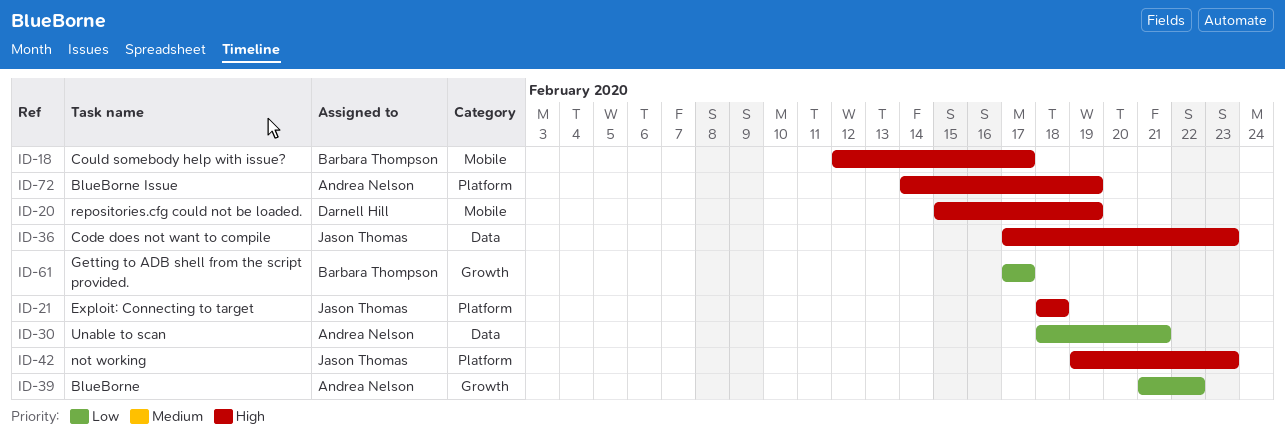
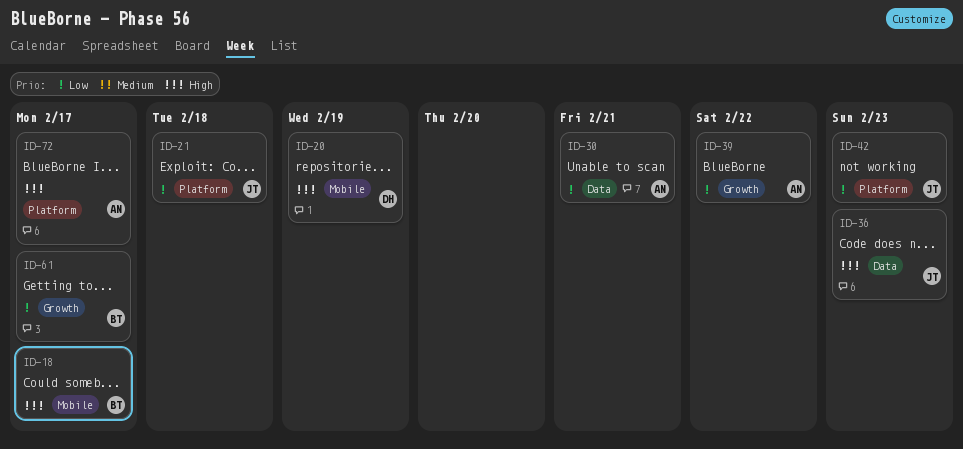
ID-21, priority: High -> Low
ID-42, priority: High -> Low
ID-72, due: Feb 19 -> Feb 17

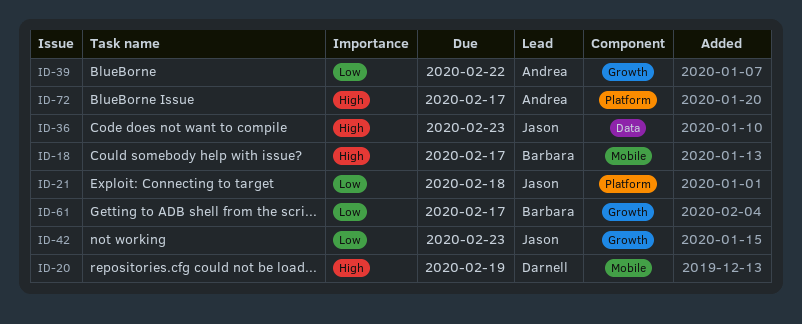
ID-30: present -> none
ID-42, label: Platform -> Growth

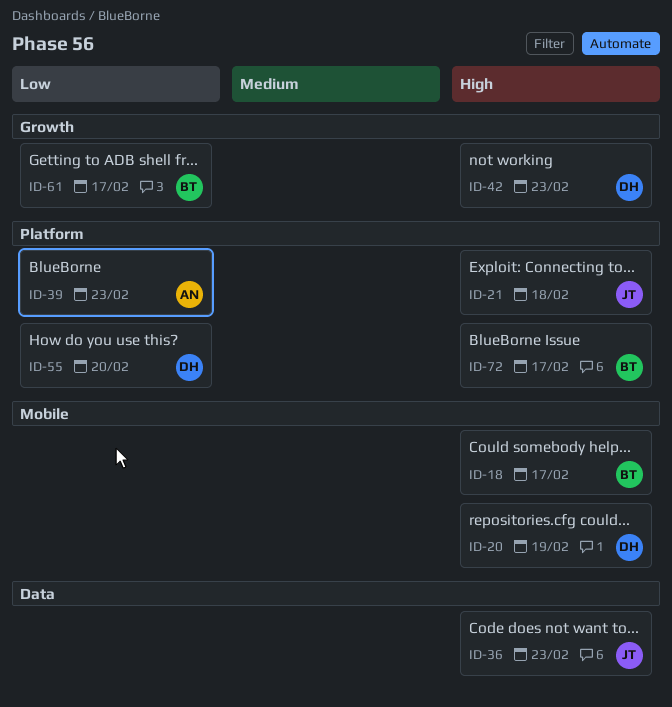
ID-21, priority: Low -> High
ID-39, label: Growth -> Platform
ID-39, due: Feb 22 -> Feb 23
ID-42, owner: Jason -> Darnell
ID-42, priority: Low -> High
ID-55: none -> present
ID-72, owner: Andrea -> Barbara

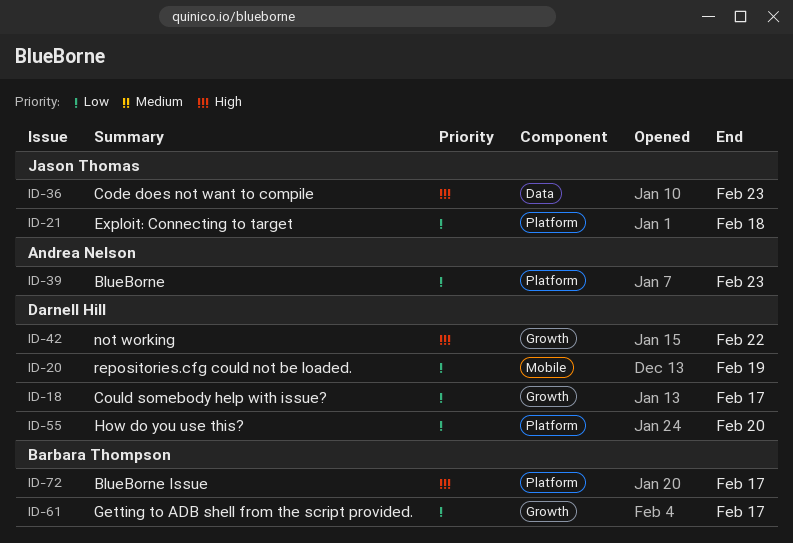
ID-18, owner: Barbara Thompson -> Darnell Hill
ID-18, priority: High -> Low
ID-18, label: Mobile -> Growth
ID-20, priority: High -> Low
ID-21, priority: High -> Low
ID-42, due: Feb 23 -> Feb 22

